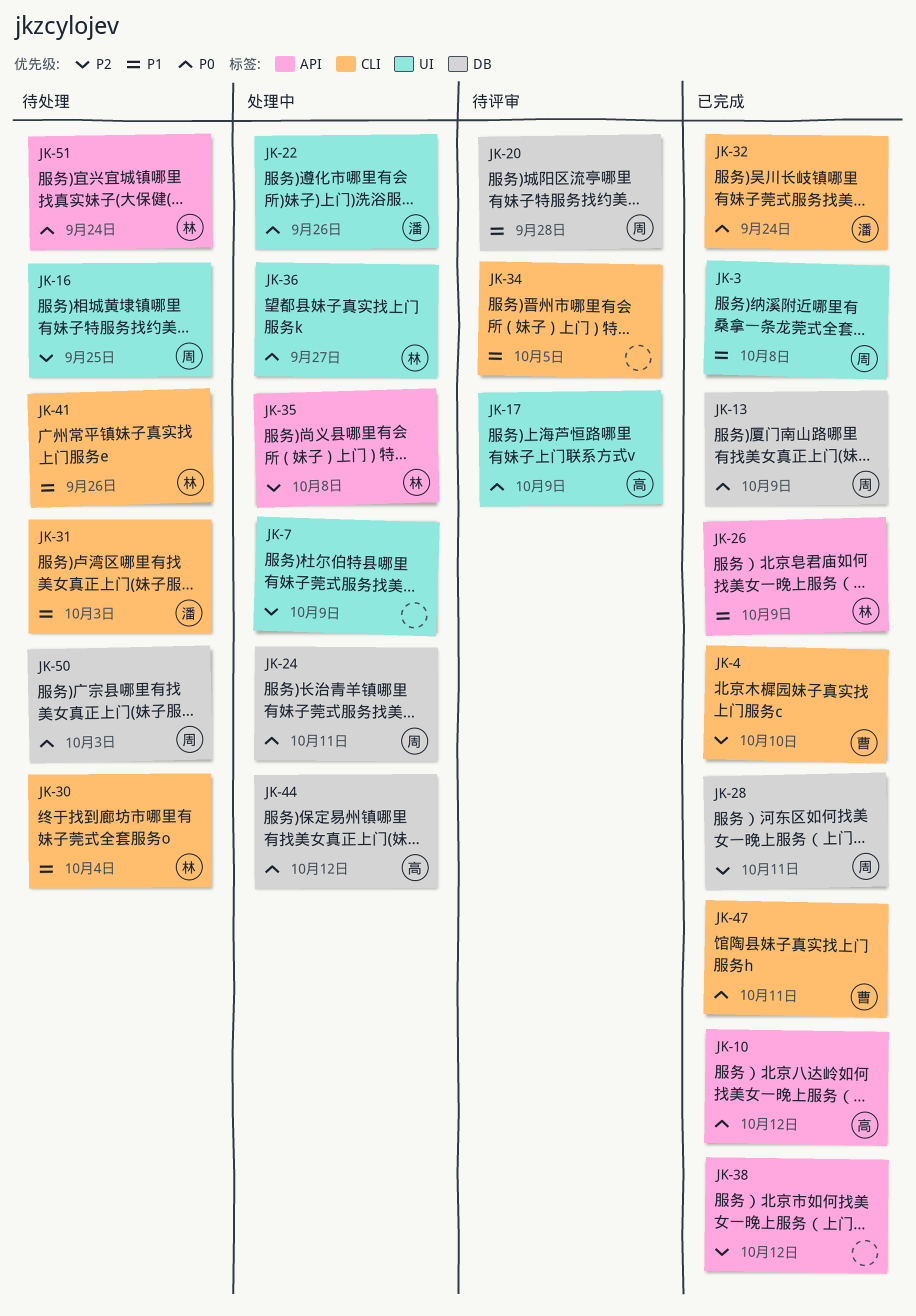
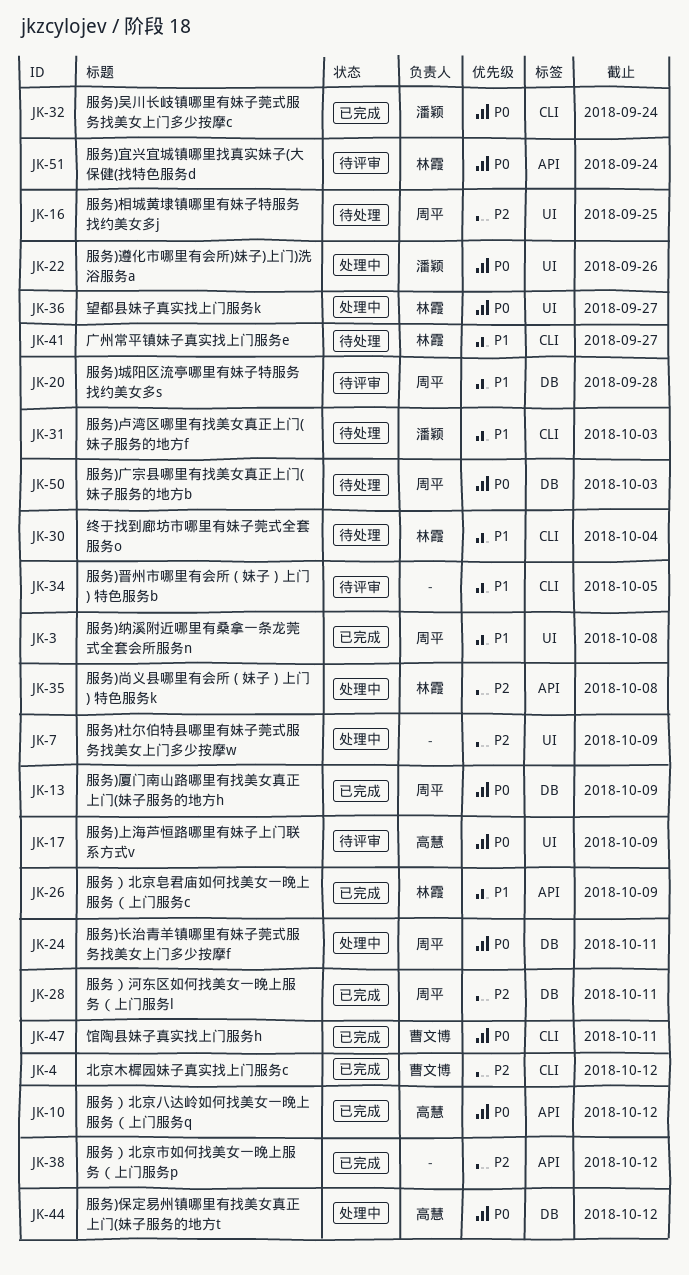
JK-4, due: Oct 10 -> Oct 12
JK-41, due: Sep 26 -> Sep 27
JK-51, status: 待处理 -> 待评审

